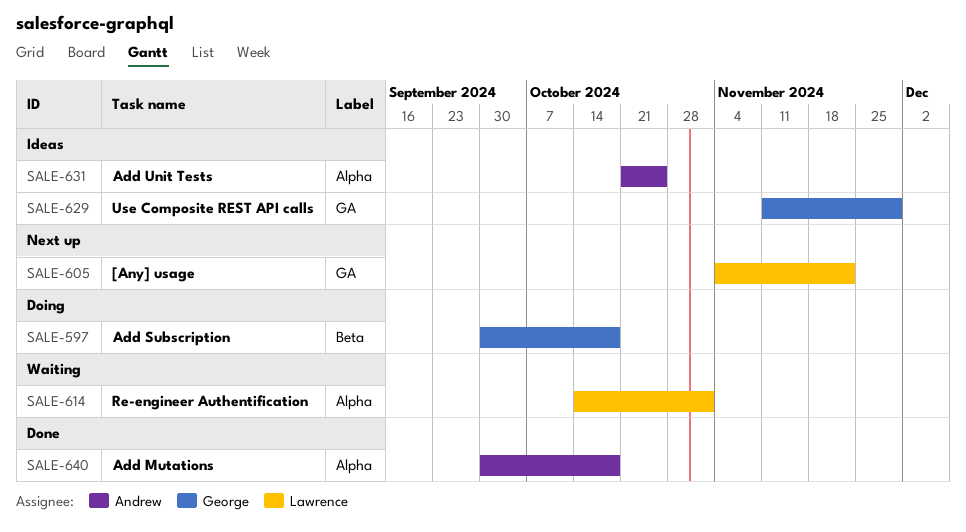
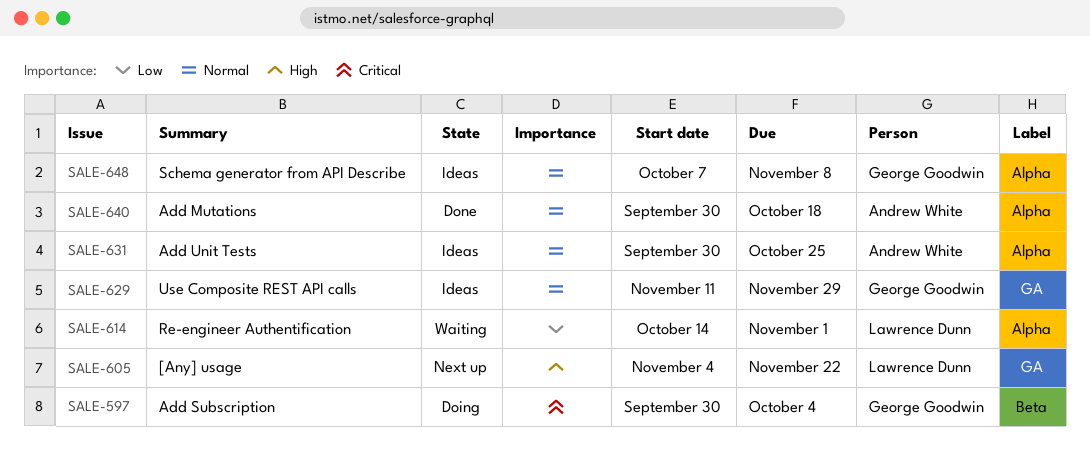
SALE-597, due: Oct 18 -> Oct 4
SALE-631, start: Oct 21 -> Sep 30
SALE-648: none -> present

